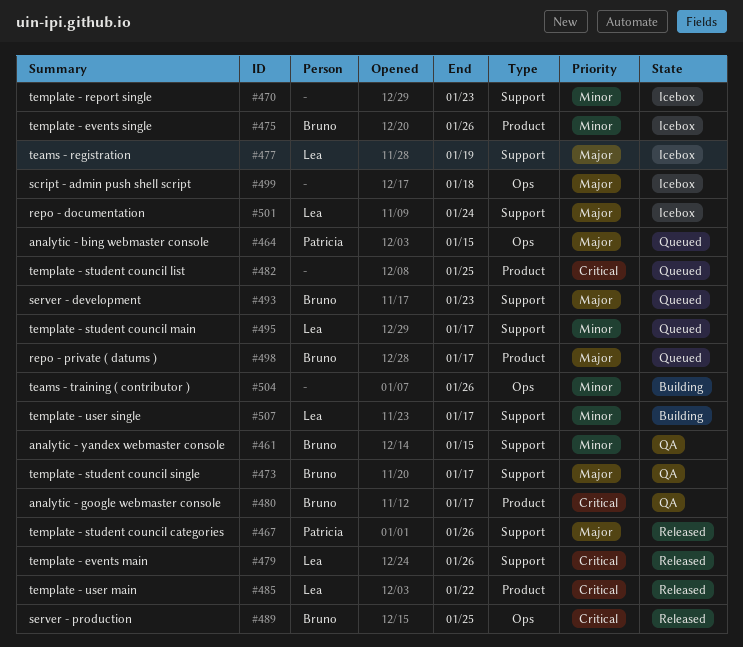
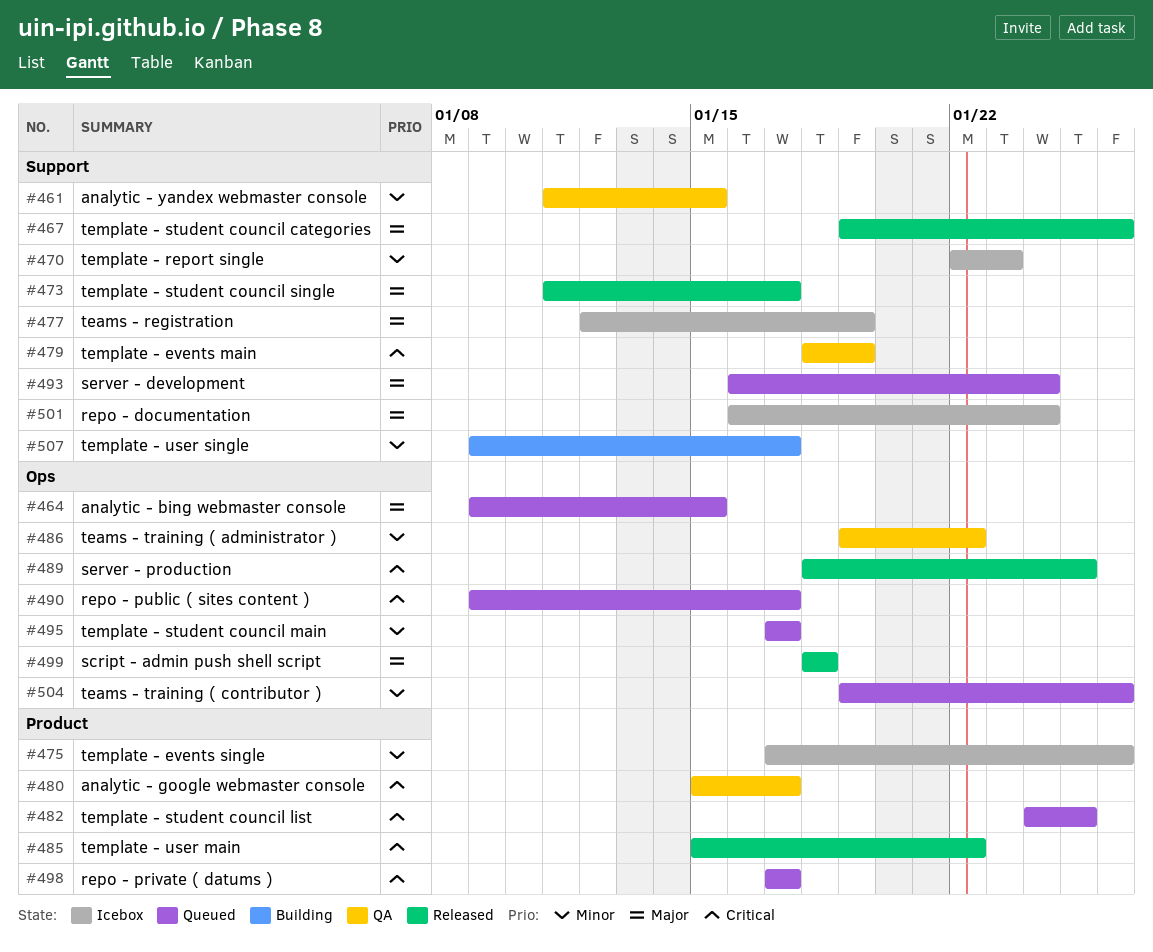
#473, status: QA -> Released
#479, status: Released -> QA
#479, due: Jan 26 -> Jan 19
#486: none -> present
#490: none -> present
#493, due: Jan 23 -> Jan 24
#495, label: Support -> Ops
#498, priority: Major -> Critical
#499, status: Icebox -> Released
#504, status: Building -> Queued

